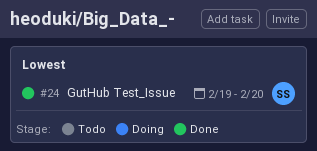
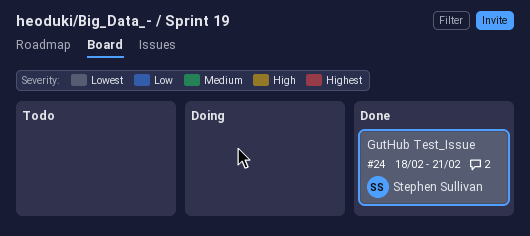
#24, start: Feb 19 -> Feb 18
#24, due: Feb 20 -> Feb 21

